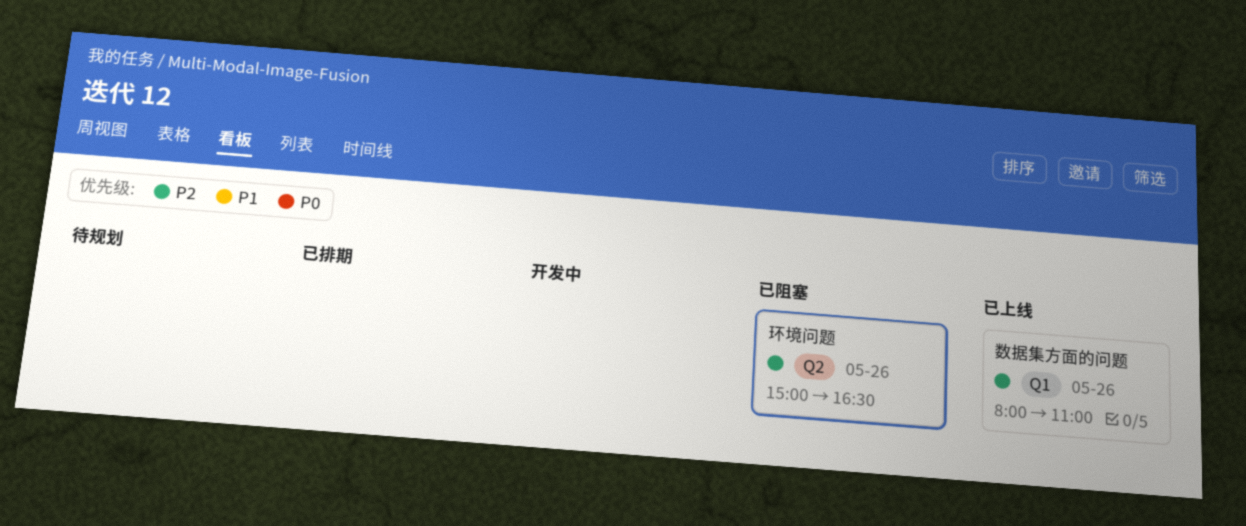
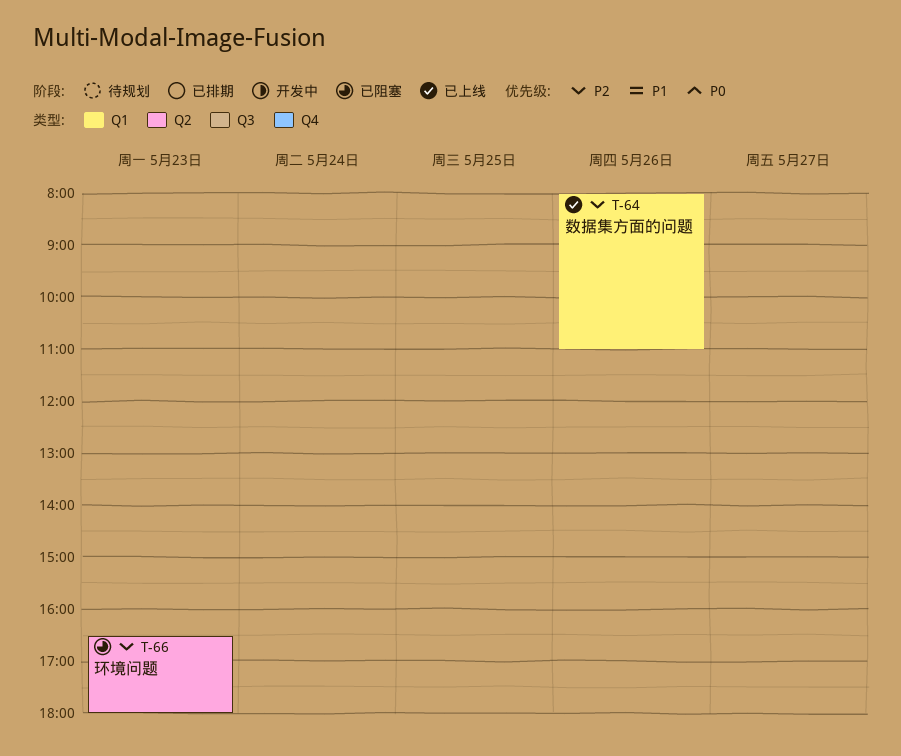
环境问题, day: May 26 -> May 23
环境问题, begins: 15:00 -> 16:30
环境问题, ends: 16:30 -> 18:00

